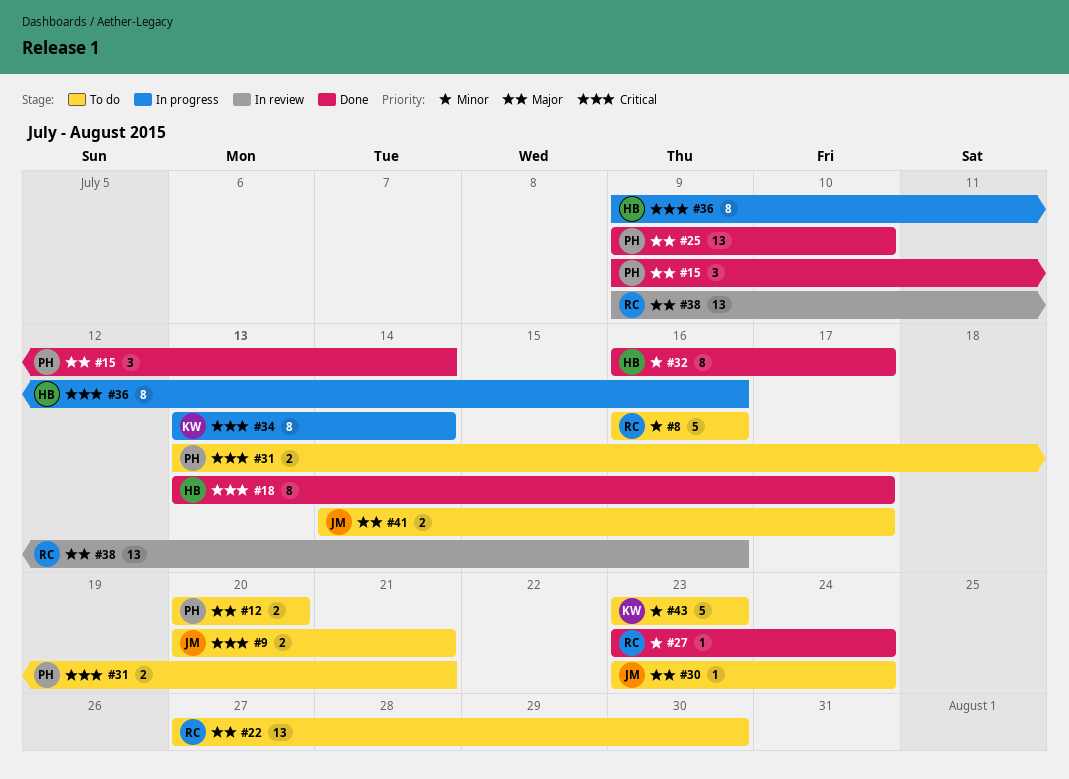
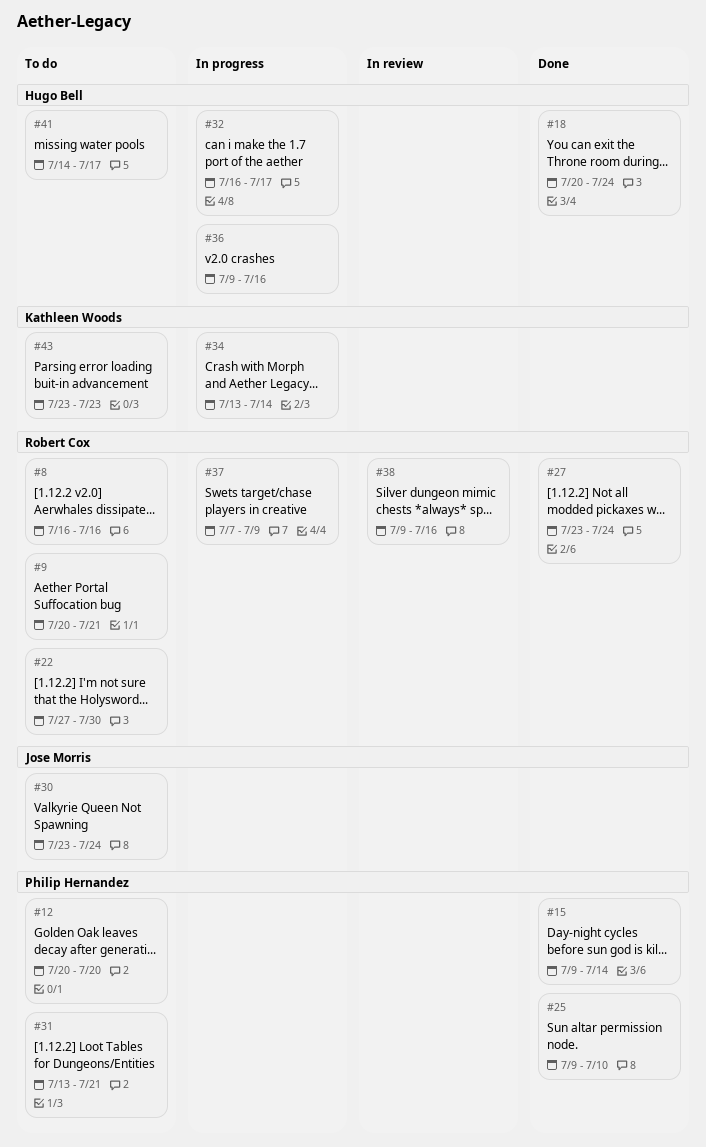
#9, owner: Jose Morris -> Robert Cox
#18, start: Jul 13 -> Jul 20
#18, due: Jul 17 -> Jul 24
#32, status: Done -> In progress
#37: none -> present
#41, owner: Jose Morris -> Hugo Bell

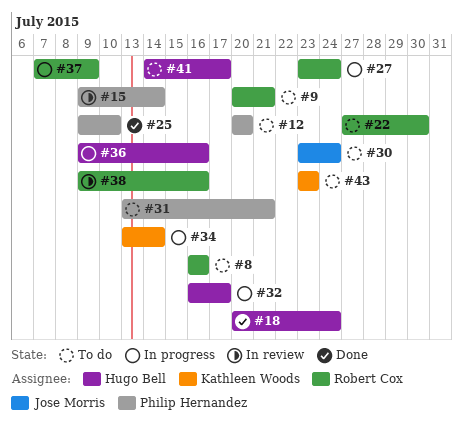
#15, status: Done -> In review
#27, status: Done -> In progress

